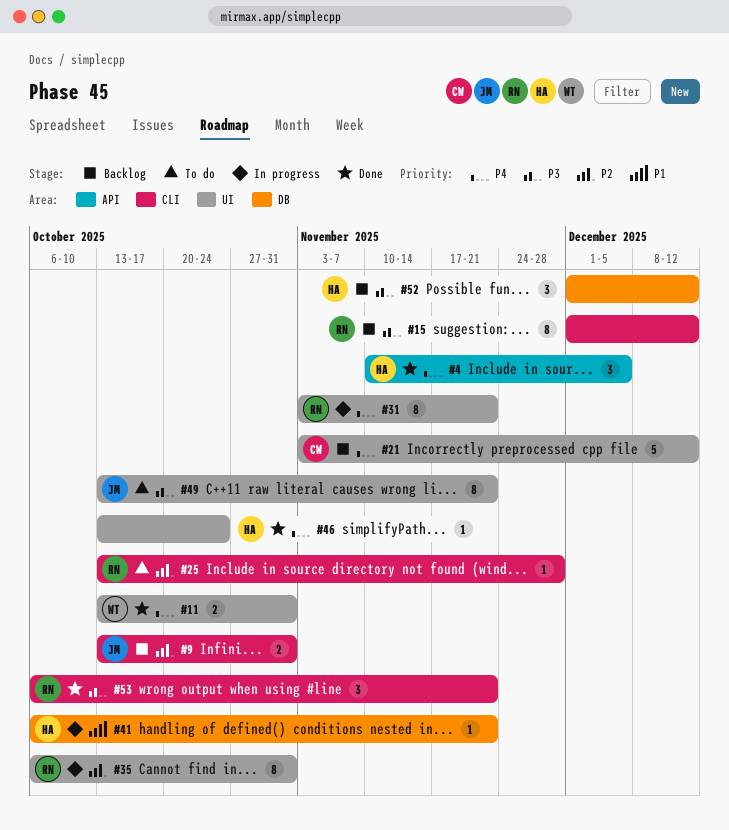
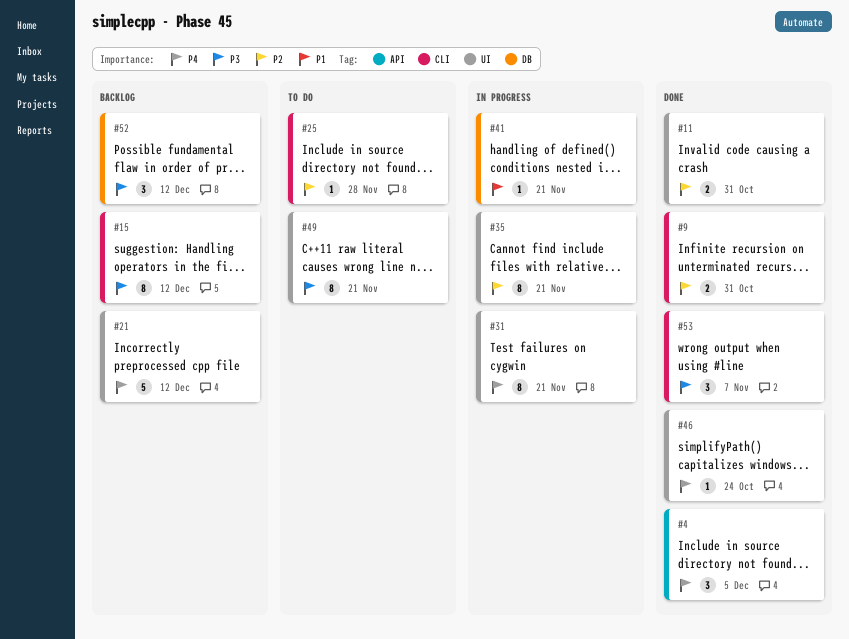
#9, status: Backlog -> Done
#11, priority: P4 -> P2
#35, due: Oct 31 -> Nov 21
#53, due: Nov 21 -> Nov 7

